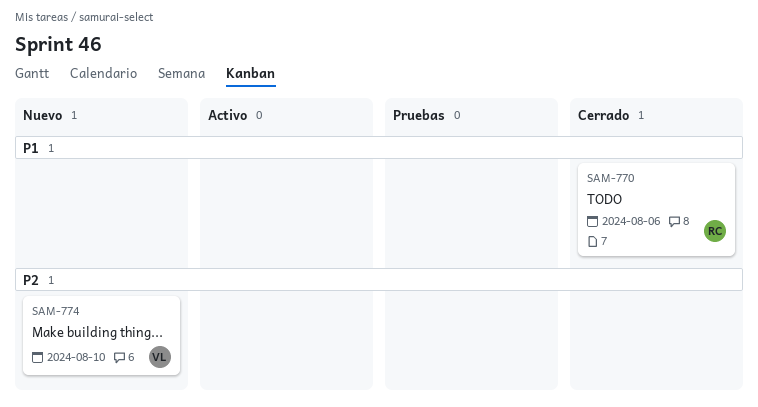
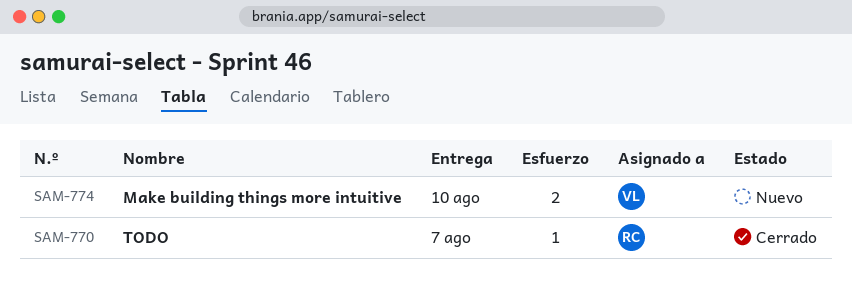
SAM-770, due: Aug 6 -> Aug 7

